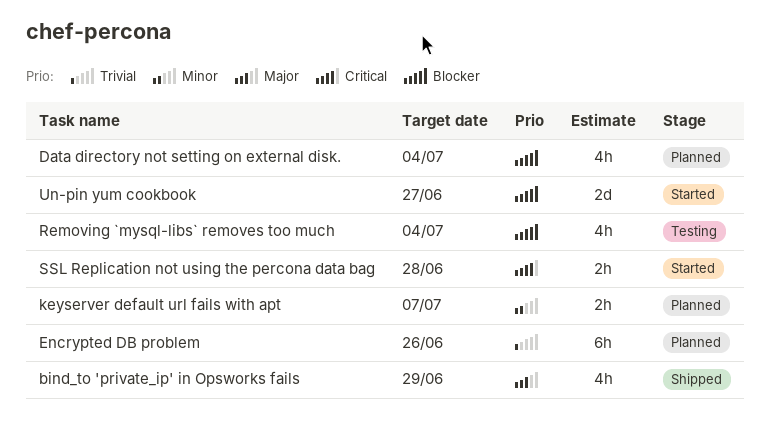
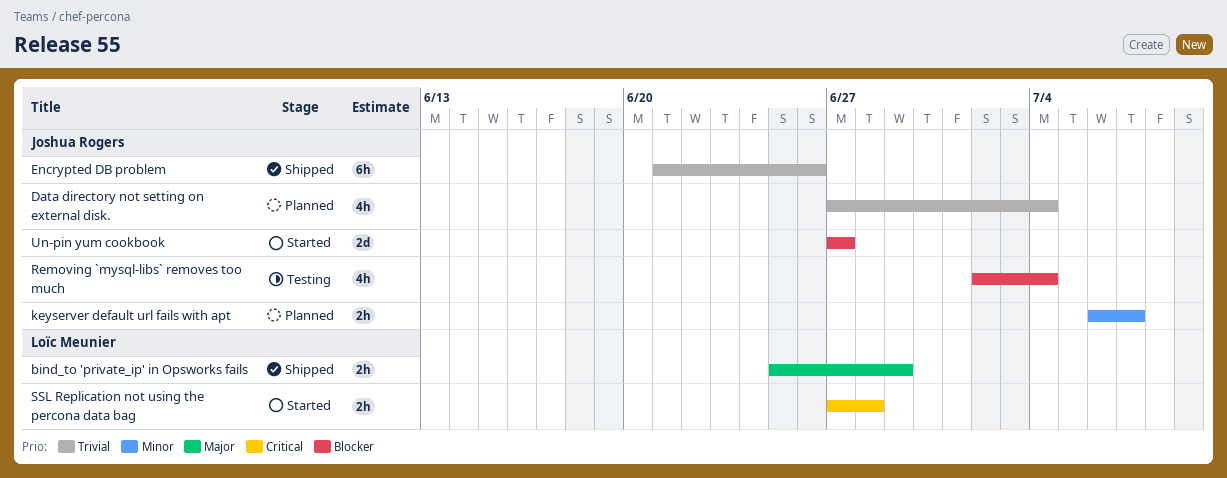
bind_to 'private_ip' in Opsworks fails, estimate: 4h -> 2h
Data directory not setting on external disk., priority: Blocker -> Trivial
Encrypted DB problem, status: Planned -> Shipped

